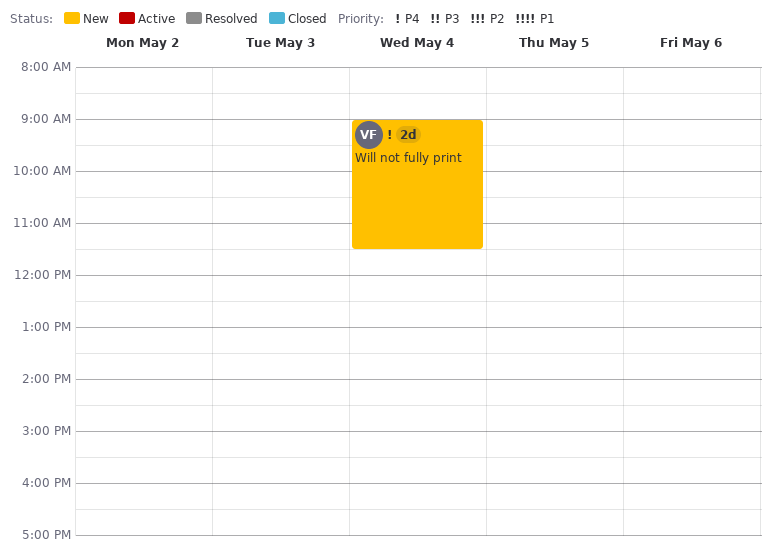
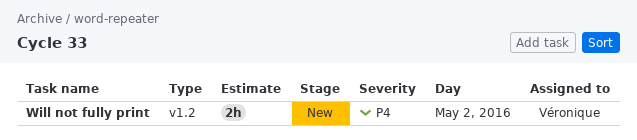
Will not fully print, estimate: 2d -> 2h
Will not fully print, day: May 4 -> May 2

